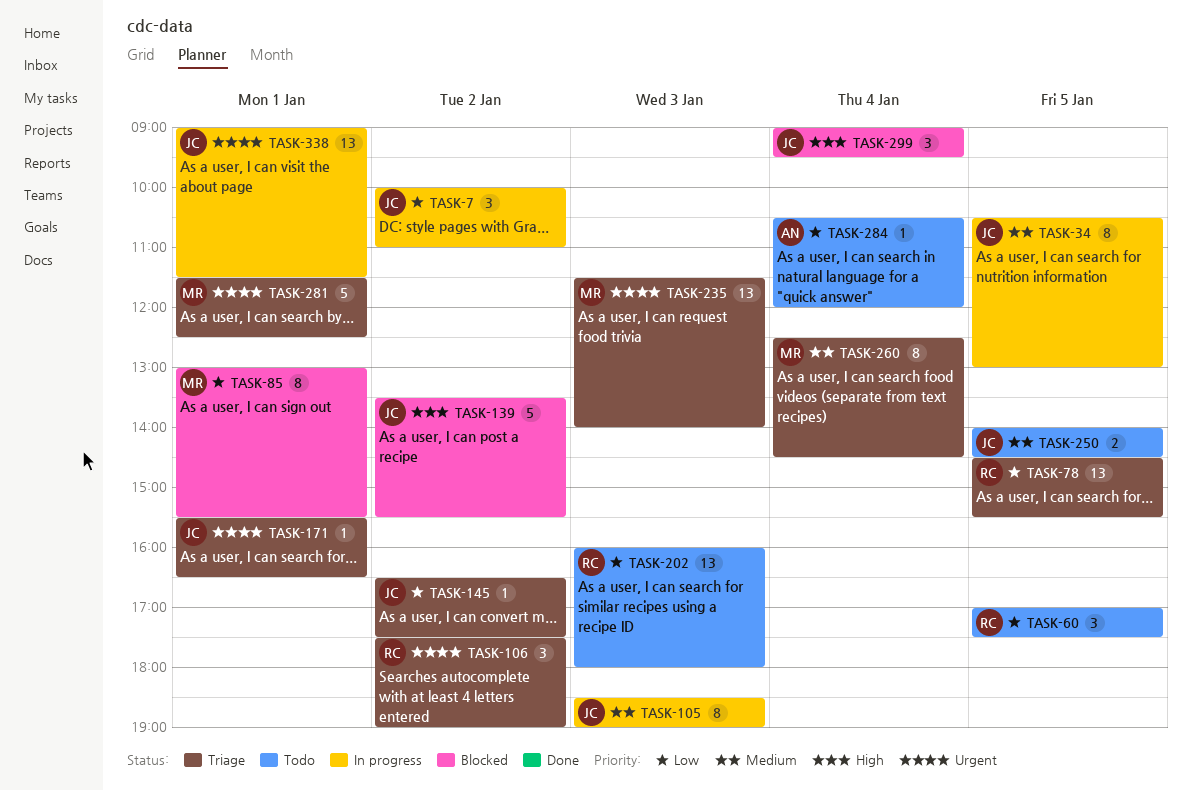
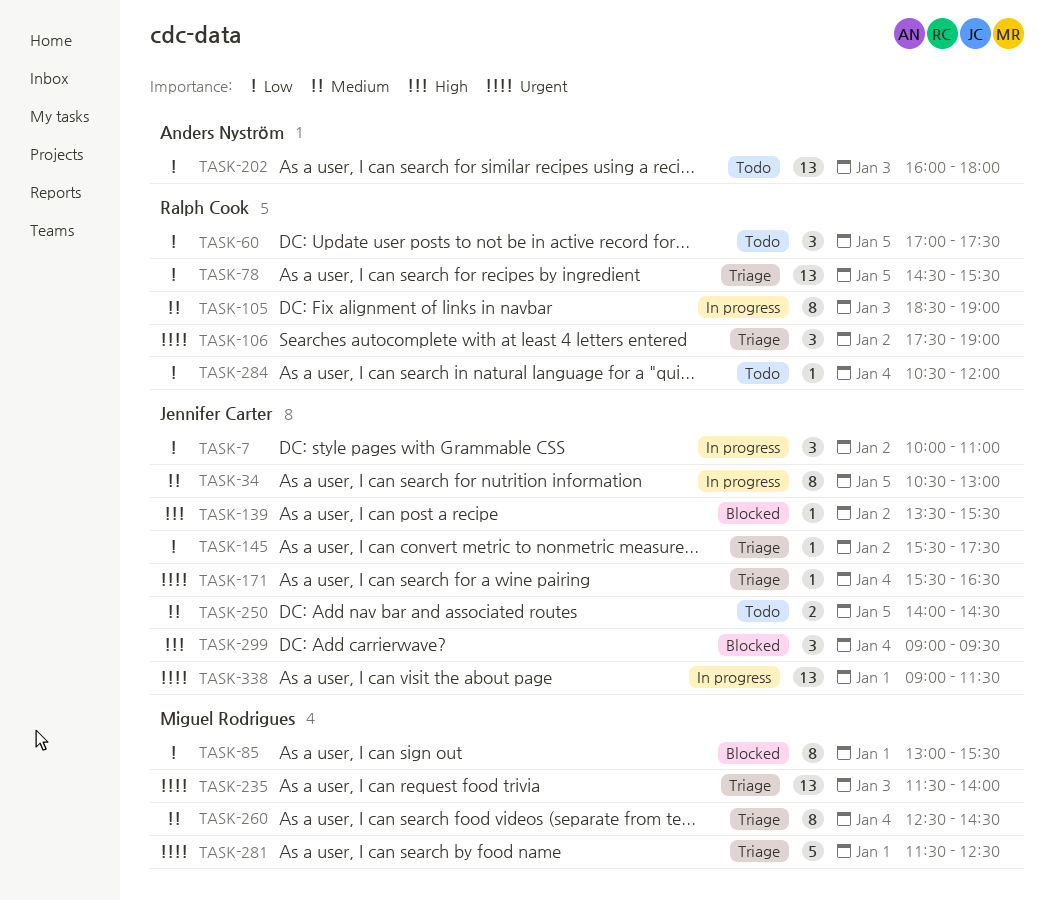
TASK-105, owner: Jennifer Carter -> Ralph Cook
TASK-139, estimate: 5 -> 1
TASK-145, begins: 16:30 -> 15:30
TASK-171, day: Jan 1 -> Jan 4
TASK-202, owner: Ralph Cook -> Anders Nyström
TASK-284, owner: Anders Nyström -> Ralph Cook

